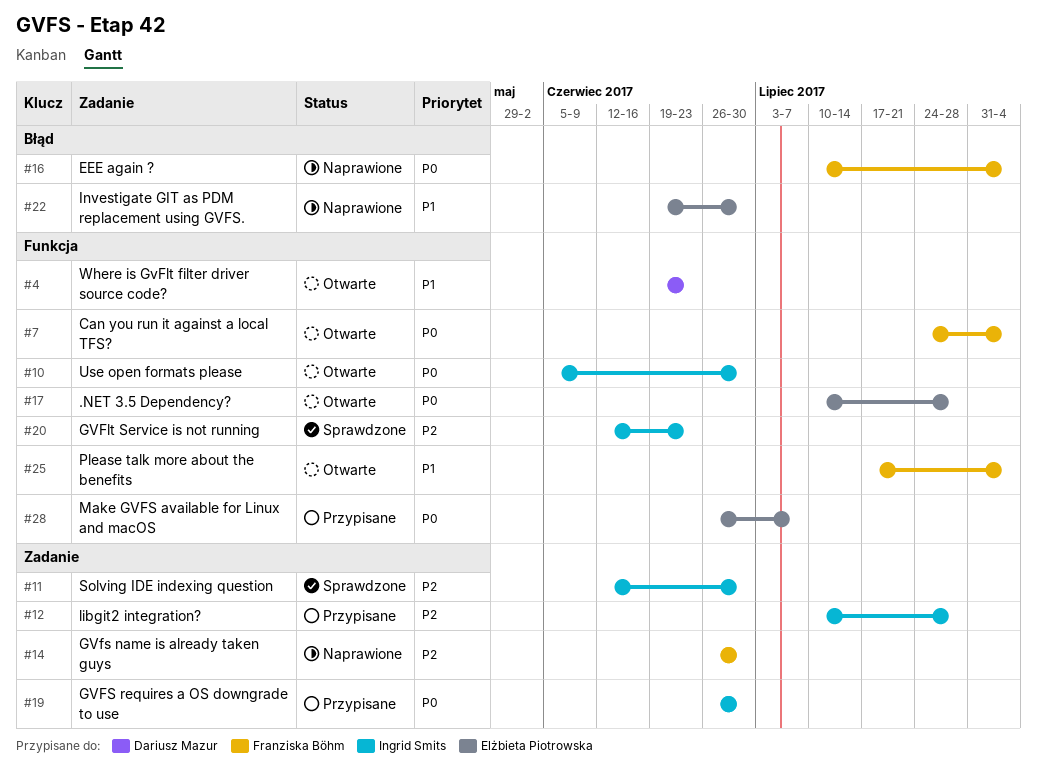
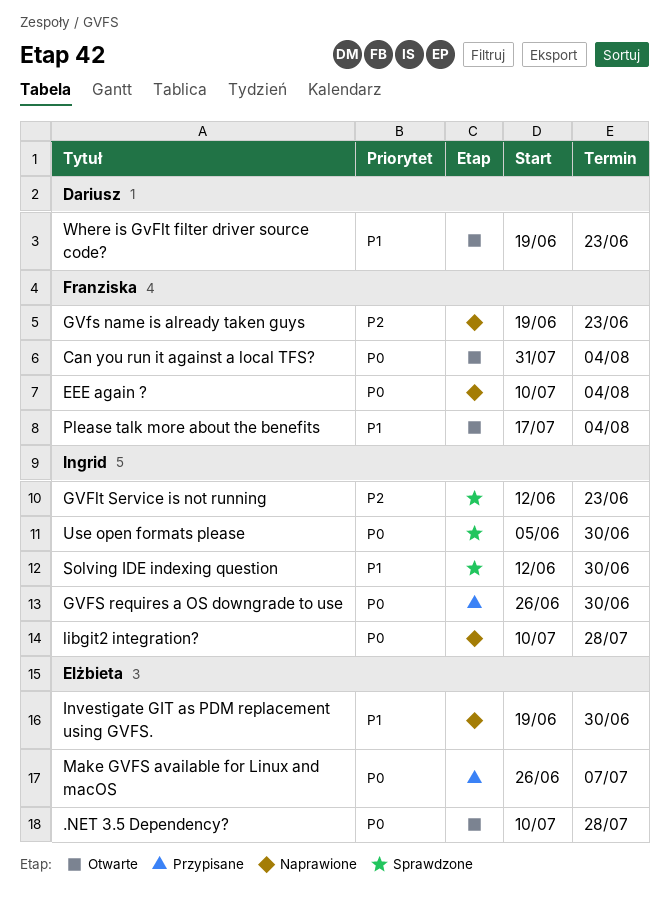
Can you run it against a local TFS?, start: Jul 24 -> Jul 31
GVfs name is already taken guys, start: Jun 26 -> Jun 19
GVfs name is already taken guys, due: Jun 30 -> Jun 23
libgit2 integration?, status: Przypisane -> Naprawione
libgit2 integration?, priority: P2 -> P0
Solving IDE indexing question, priority: P2 -> P1
Use open formats please, status: Otwarte -> Sprawdzone

